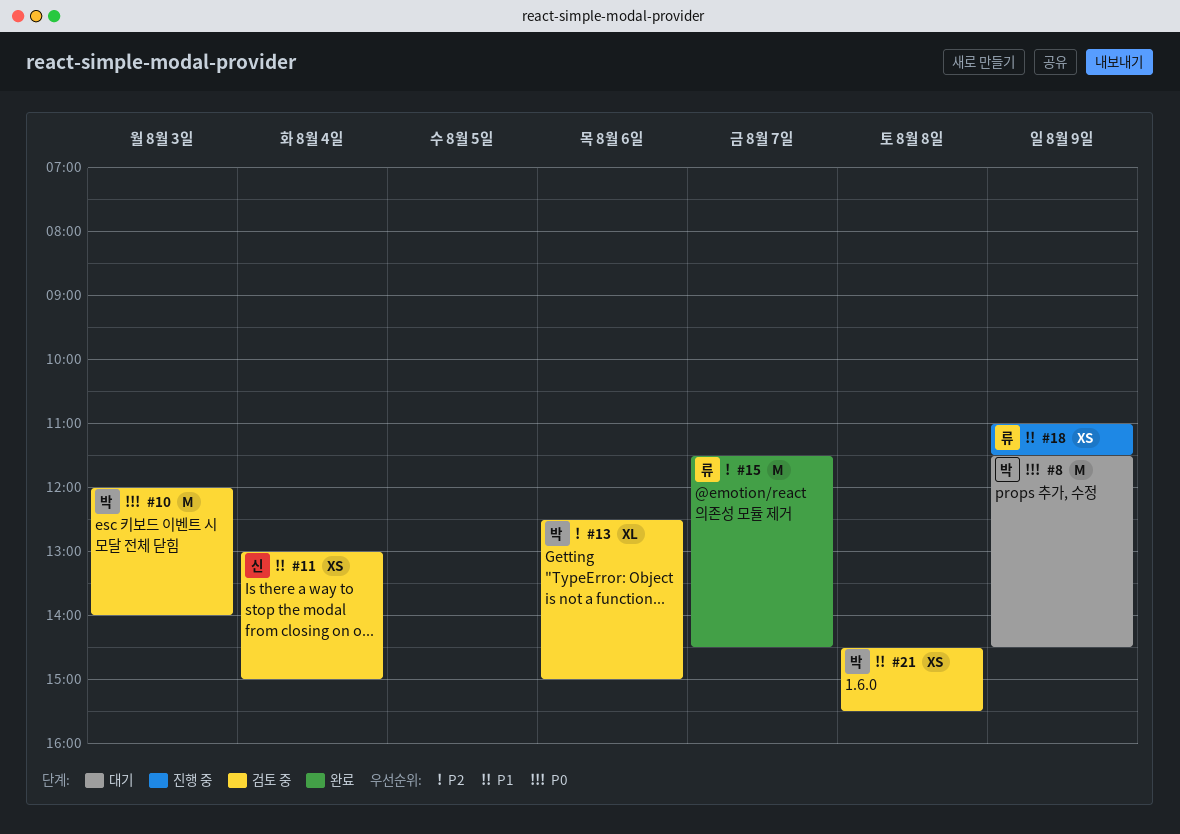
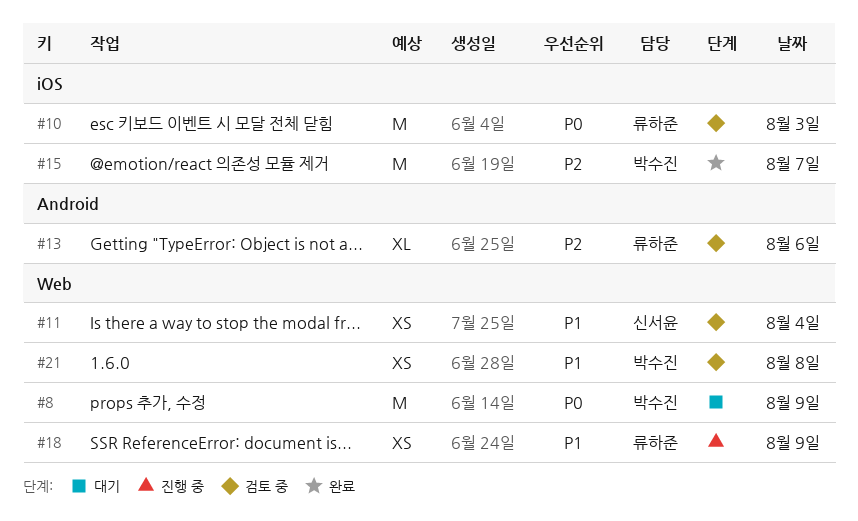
#10, owner: 박수진 -> 류하준
#13, owner: 박수진 -> 류하준
#15, owner: 류하준 -> 박수진

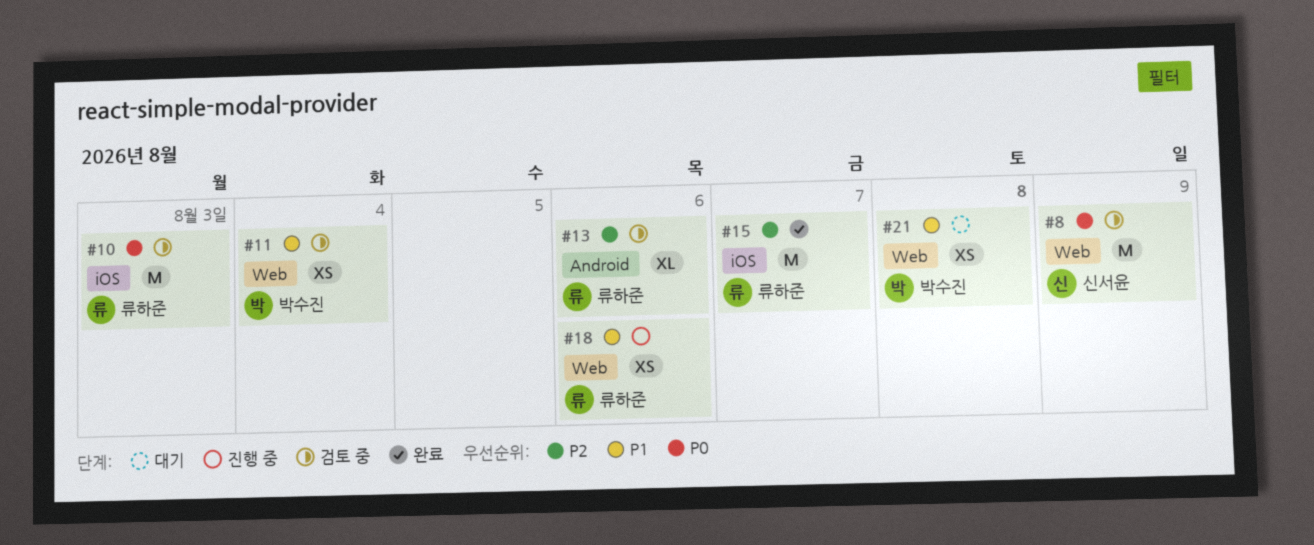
#8, status: 대기 -> 검토 중
#8, owner: 박수진 -> 신서윤
#11, owner: 신서윤 -> 박수진
#15, owner: 박수진 -> 류하준
#18, day: Aug 9 -> Aug 6
#21, status: 검토 중 -> 대기

